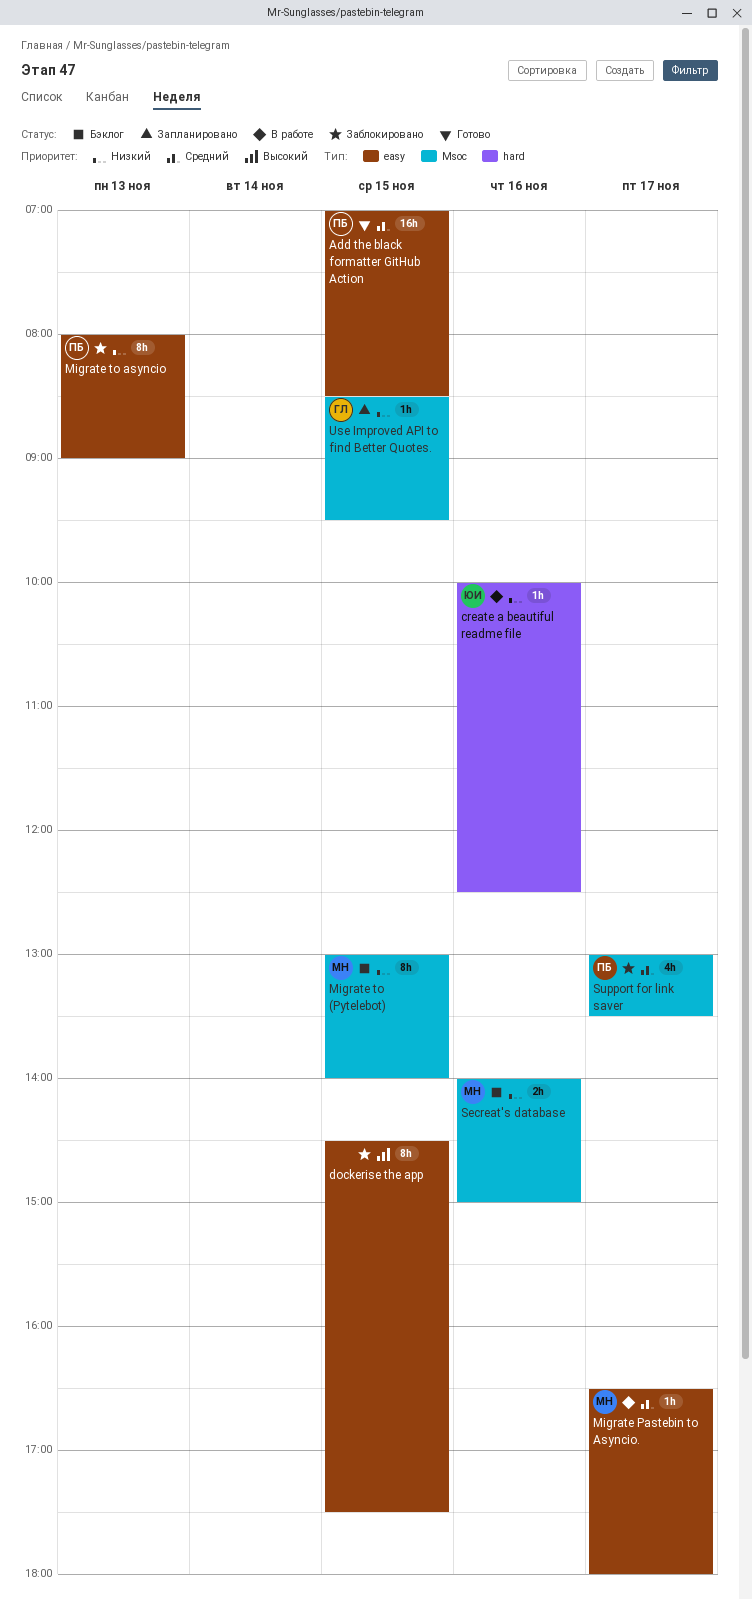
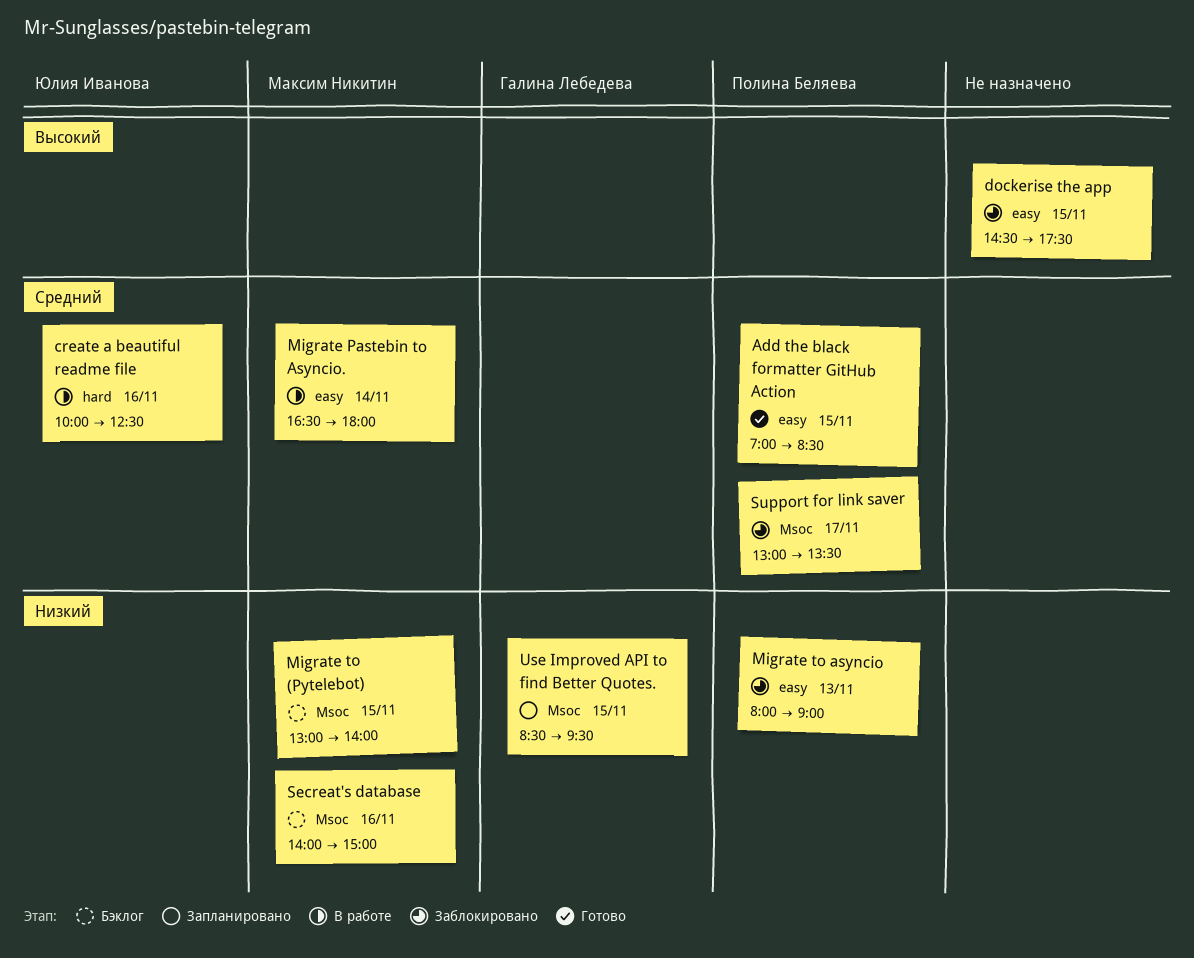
create a beautiful readme file, priority: Низкий -> Средний
Migrate Pastebin to Asyncio., day: Nov 17 -> Nov 14

